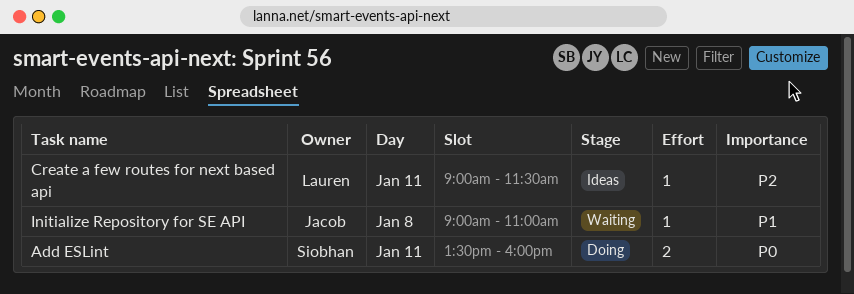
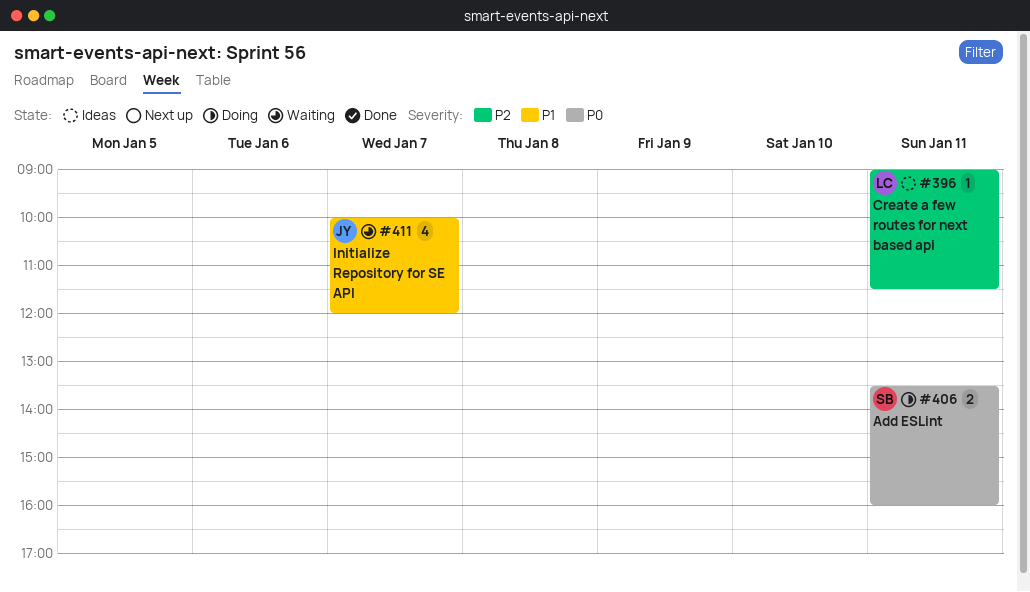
Initialize Repository for SE API, estimate: 1 -> 4
Initialize Repository for SE API, day: Jan 8 -> Jan 7
Initialize Repository for SE API, begins: 09:00 -> 10:00
Initialize Repository for SE API, ends: 11:00 -> 12:00

